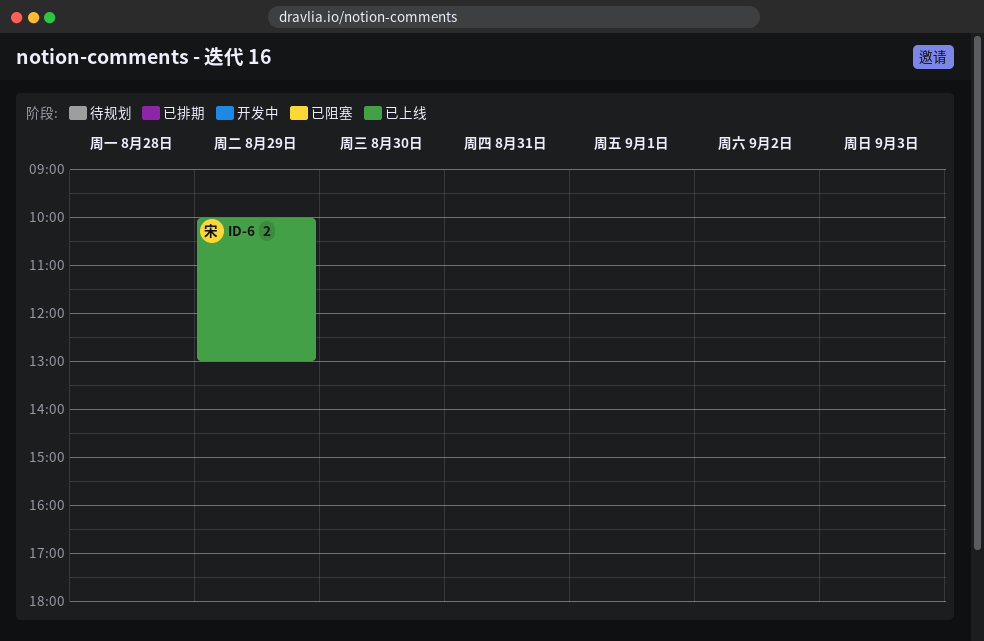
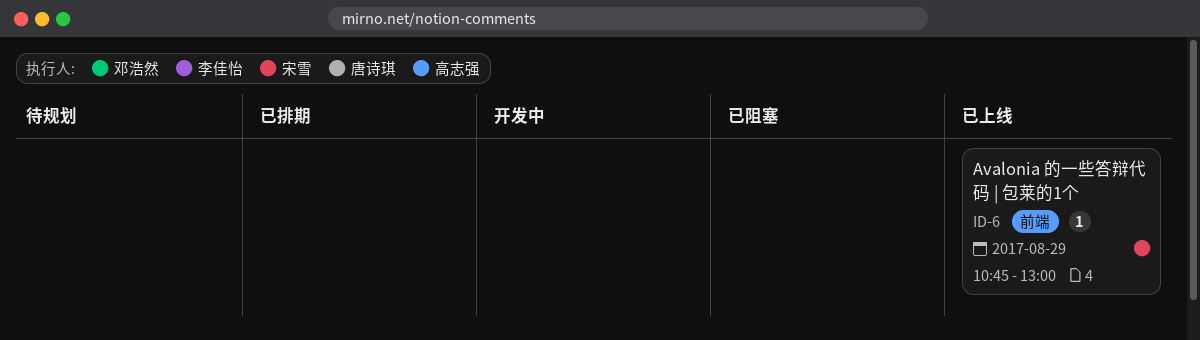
ID-6, estimate: 2 -> 1
ID-6, begins: 10:00 -> 10:45

